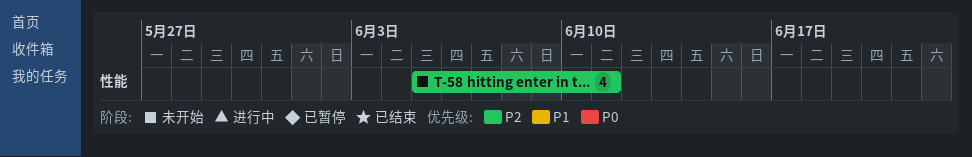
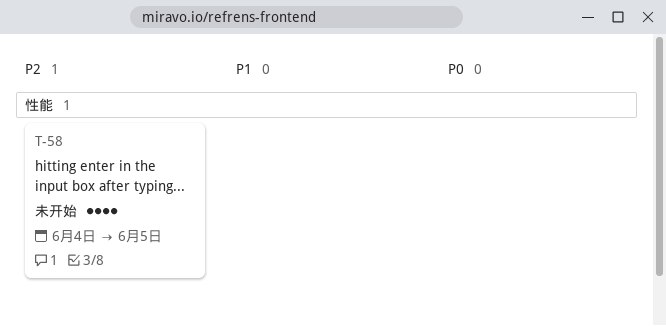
T-58, start: Jun 5 -> Jun 4
T-58, due: Jun 11 -> Jun 5

